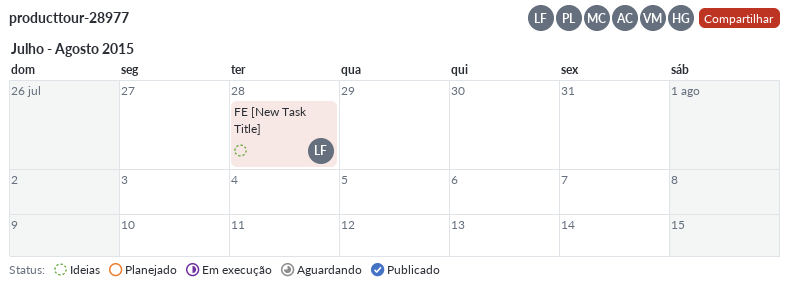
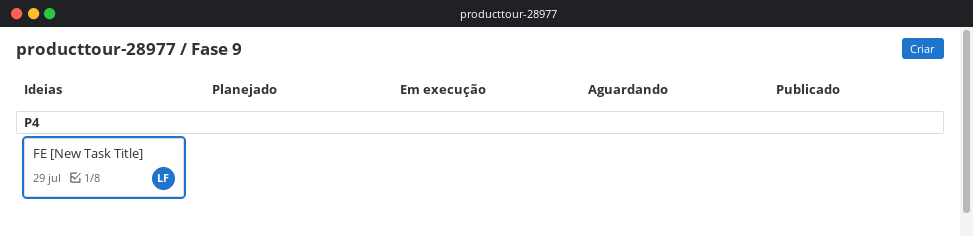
FE [New Task Title], due: Jul 28 -> Jul 29

